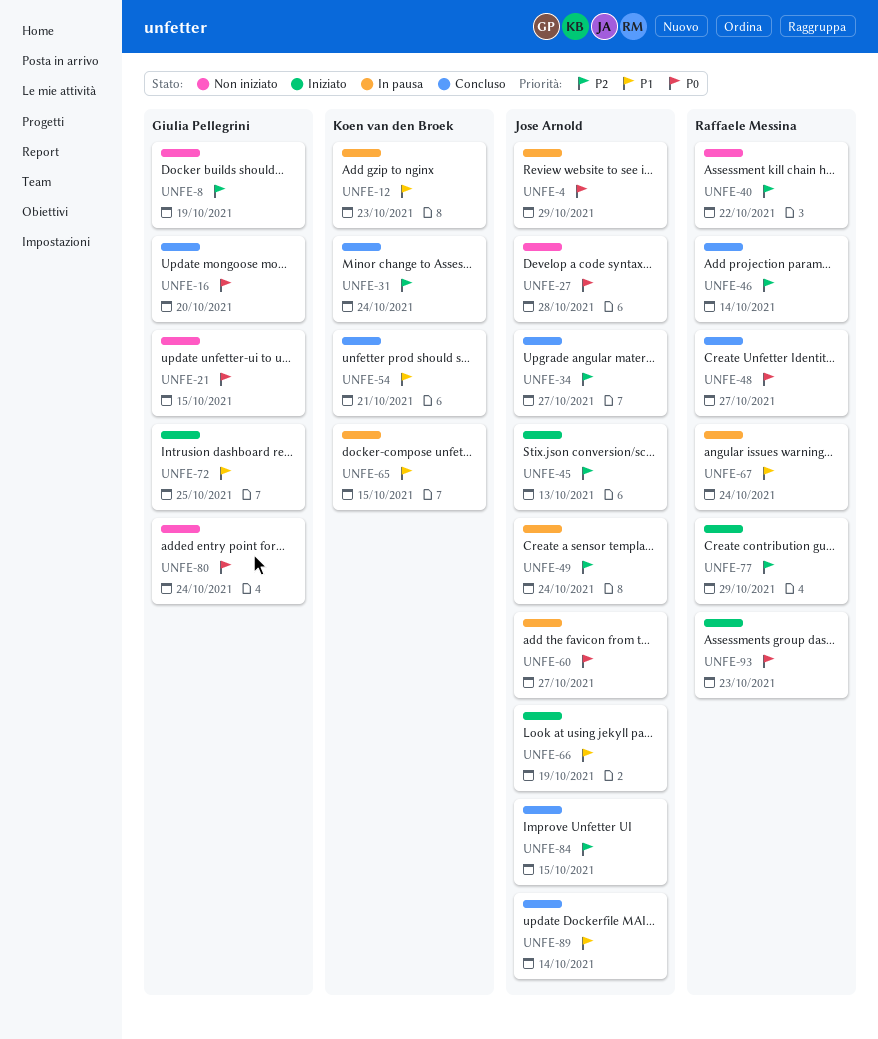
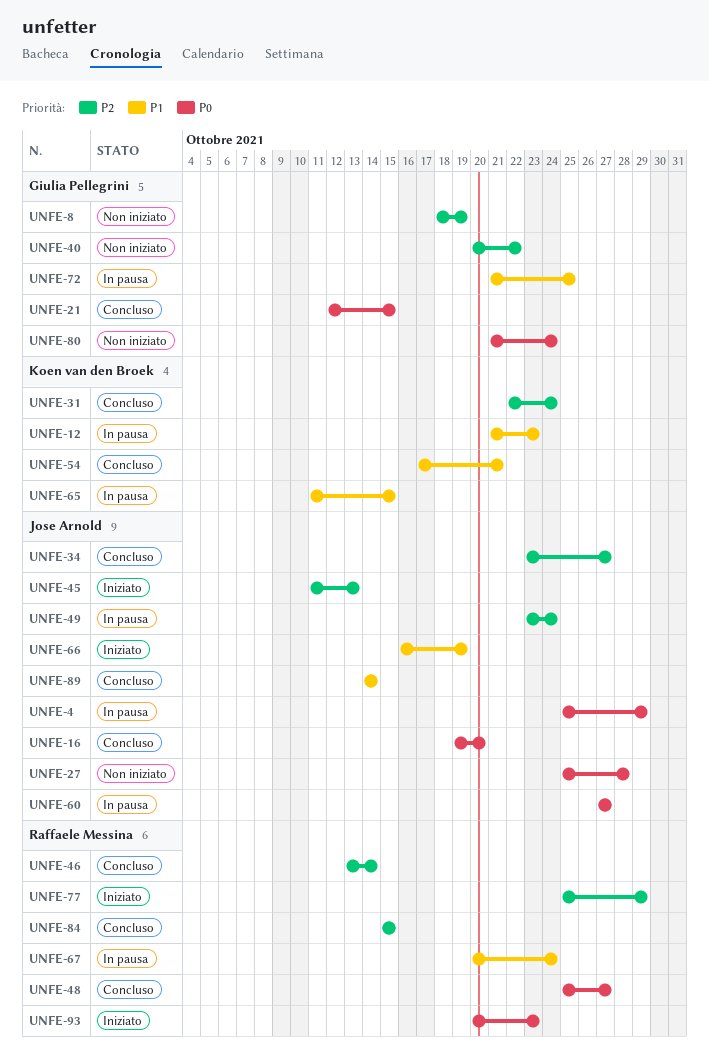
UNFE-16, owner: Giulia Pellegrini -> Jose Arnold
UNFE-21, status: Non iniziato -> Concluso
UNFE-40, owner: Raffaele Messina -> Giulia Pellegrini
UNFE-72, status: Iniziato -> In pausa
UNFE-84, owner: Jose Arnold -> Raffaele Messina

